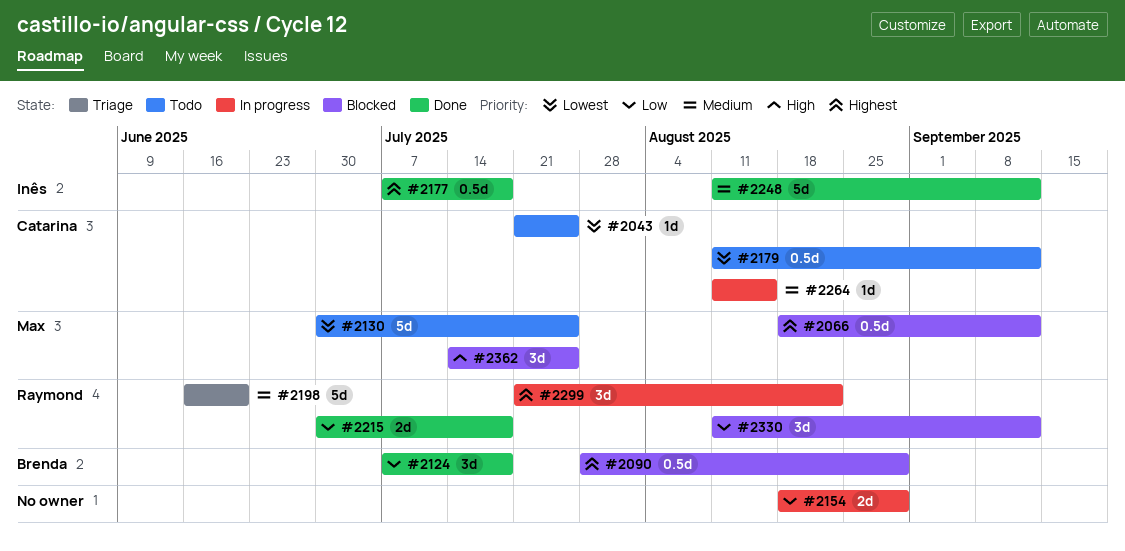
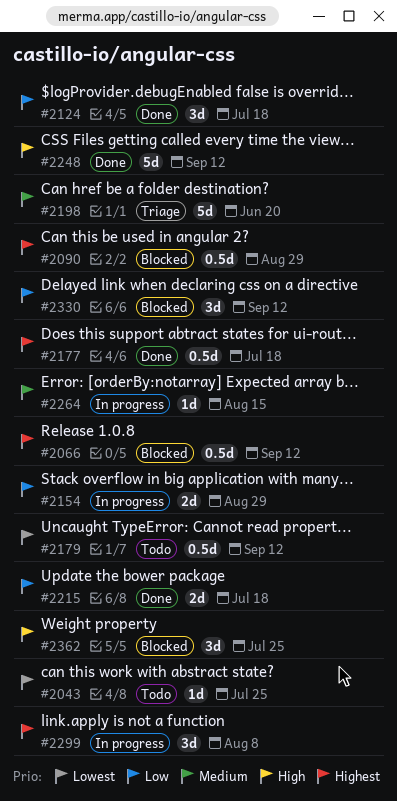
#2130: present -> none
#2248, priority: Medium -> High
#2299, due: Aug 22 -> Aug 8

